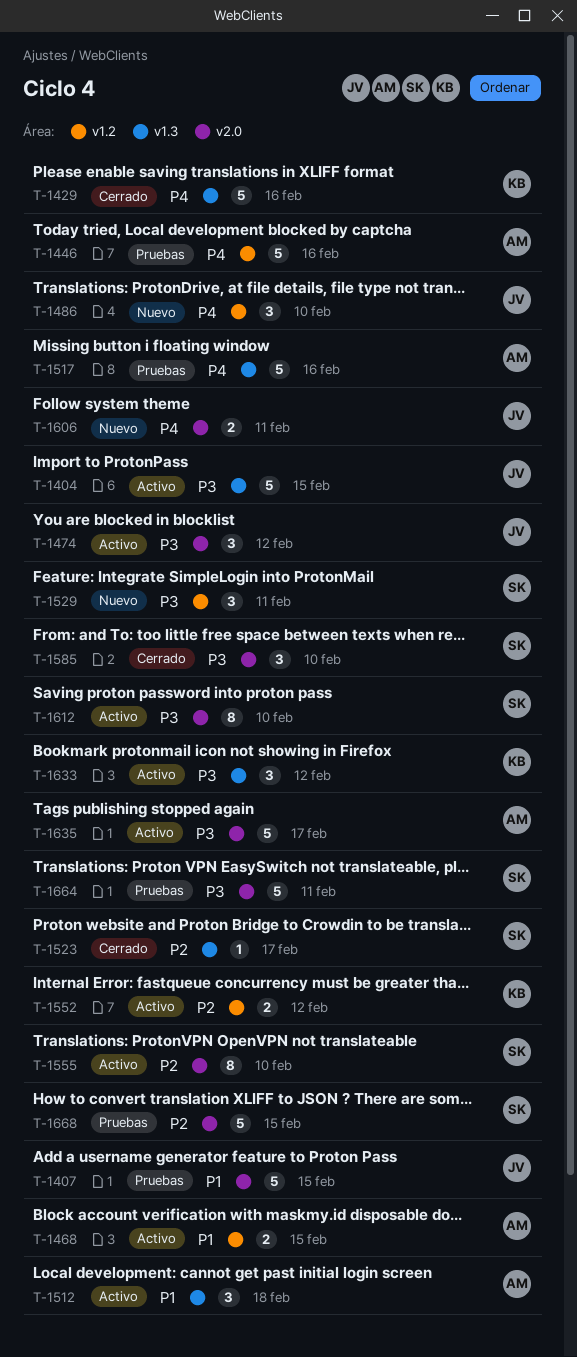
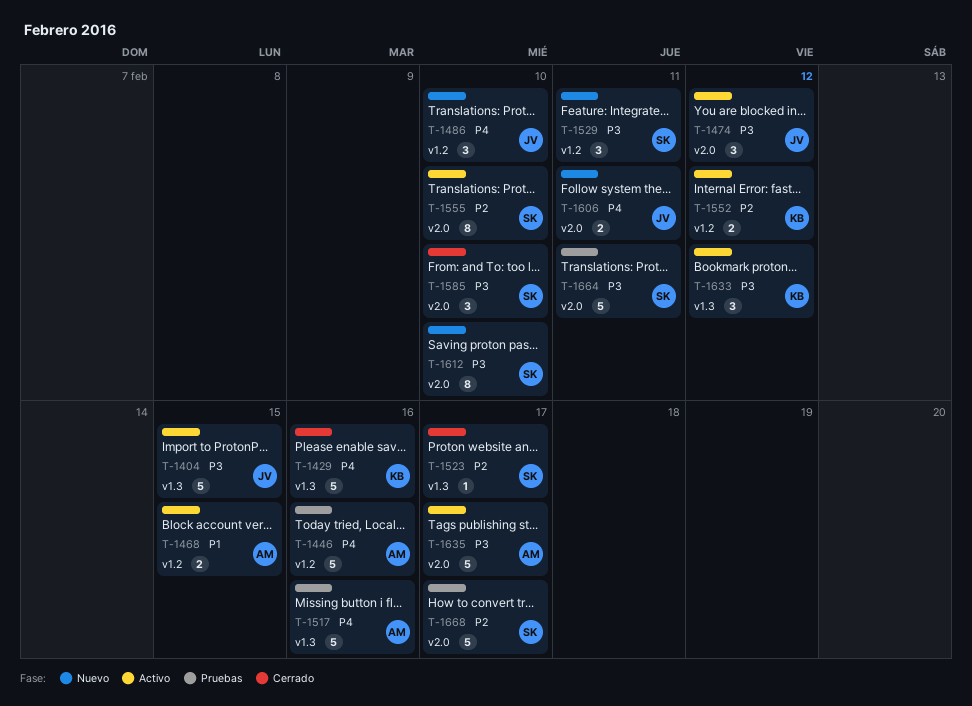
T-1407: present -> none
T-1512: present -> none
T-1612, status: Activo -> Nuevo
T-1668, due: Feb 15 -> Feb 17

